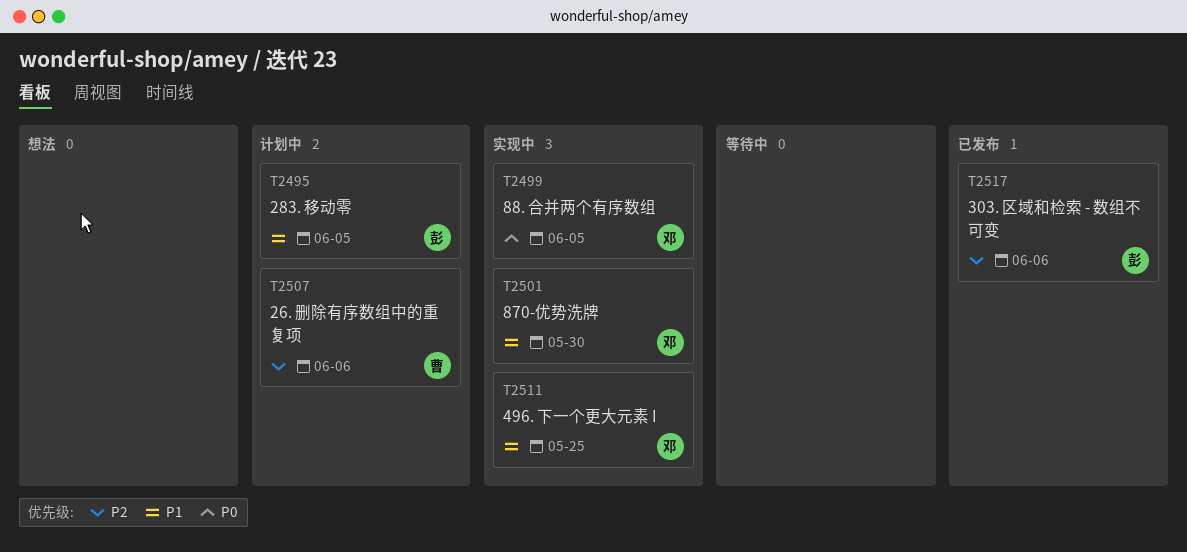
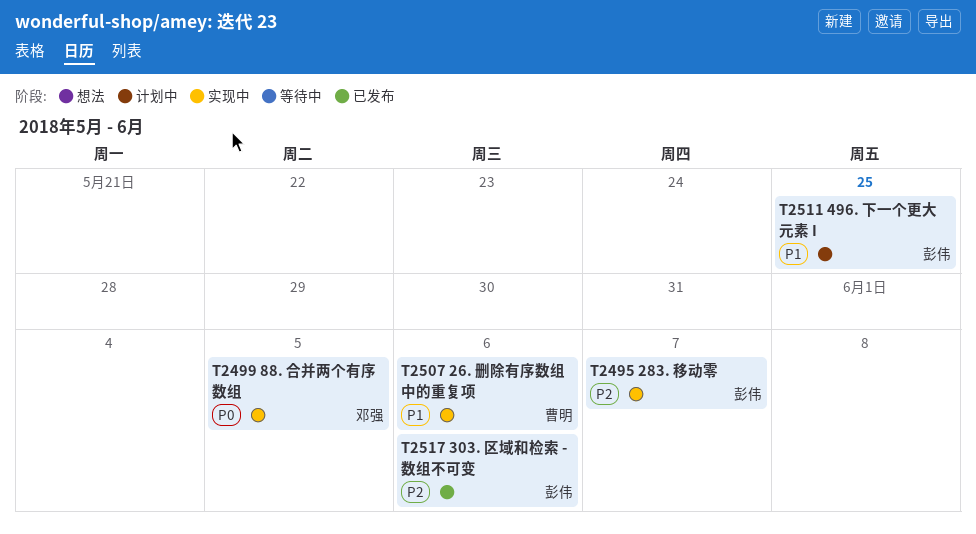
T2495, status: 计划中 -> 实现中
T2495, priority: P1 -> P2
T2495, due: Jun 5 -> Jun 7
T2501: present -> none
T2507, status: 计划中 -> 实现中
T2507, priority: P2 -> P1
T2511, status: 实现中 -> 计划中
T2511, owner: 邓强 -> 彭伟

